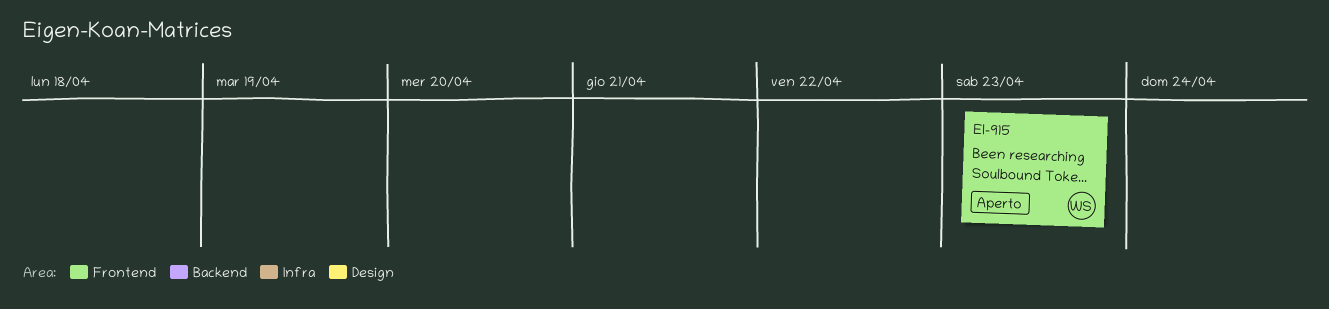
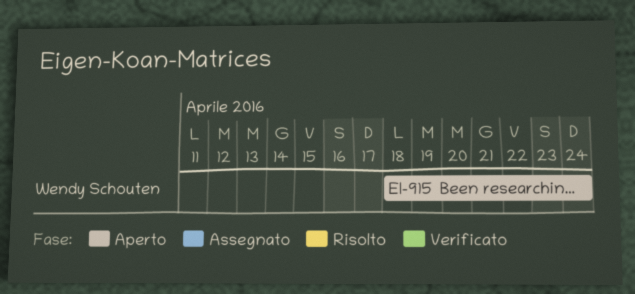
EI-915, due: Apr 23 -> Apr 24

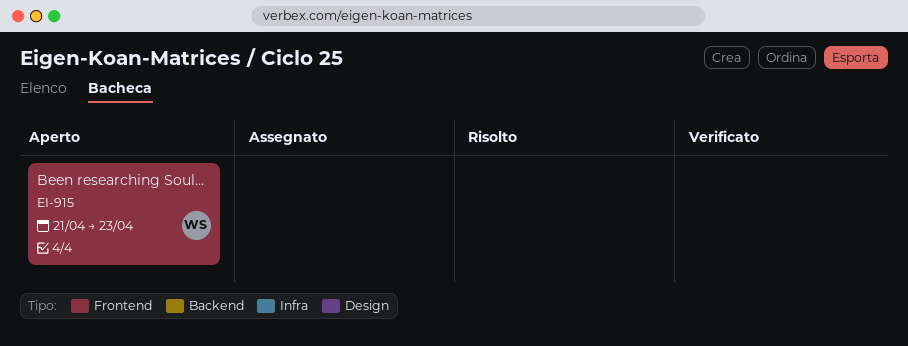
EI-915, start: Apr 18 -> Apr 21
EI-915, due: Apr 24 -> Apr 23

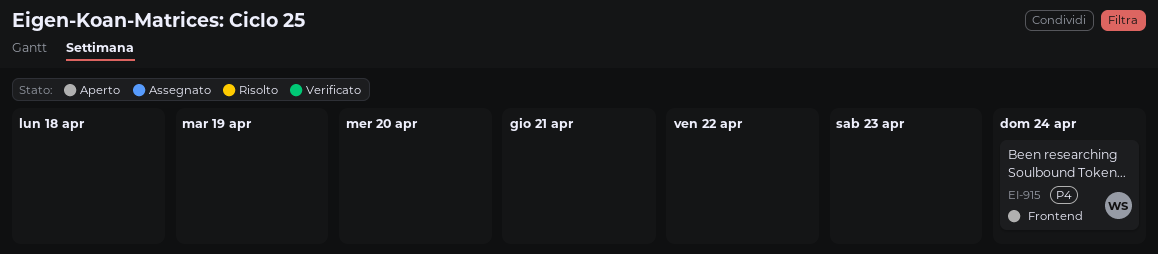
EI-915, due: Apr 23 -> Apr 24

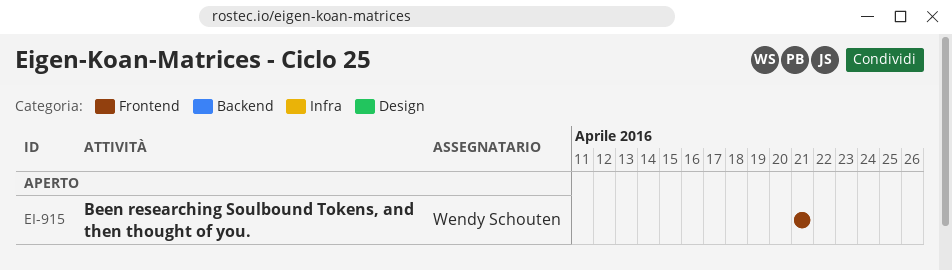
EI-915, due: Apr 24 -> Apr 21

